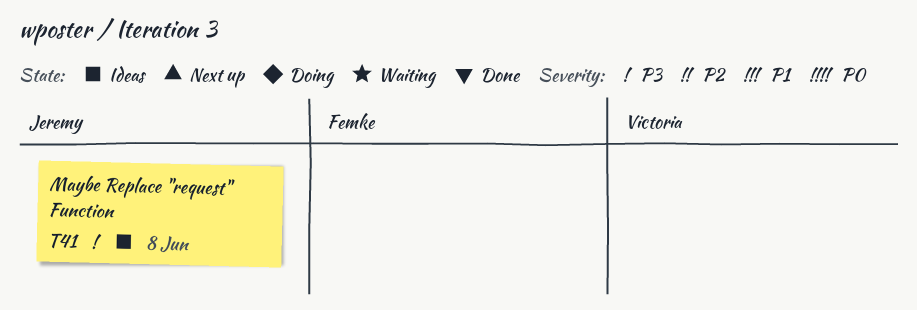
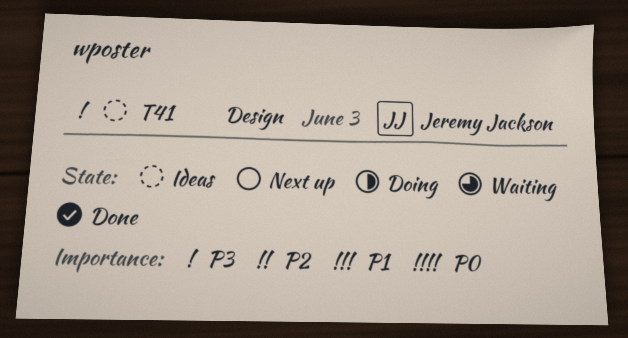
T41, due: Jun 8 -> Jun 3

